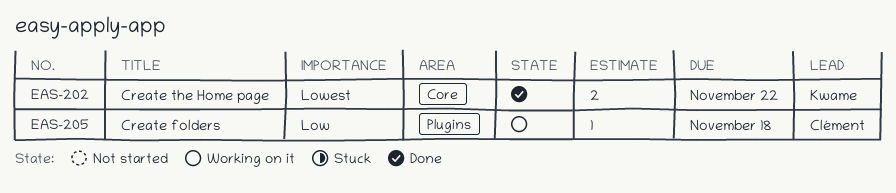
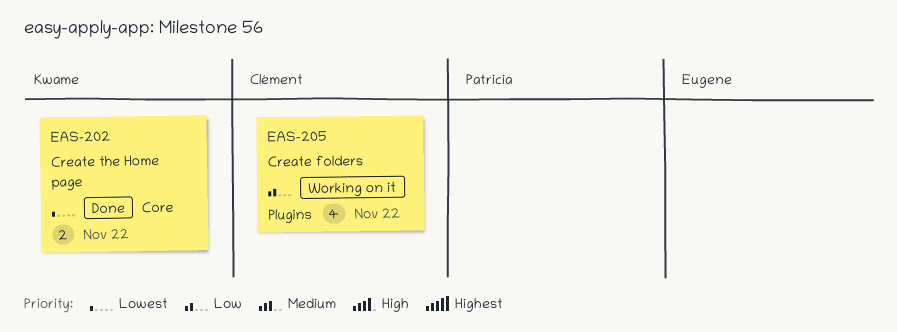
EAS-205, estimate: 1 -> 4
EAS-205, due: Nov 18 -> Nov 22

